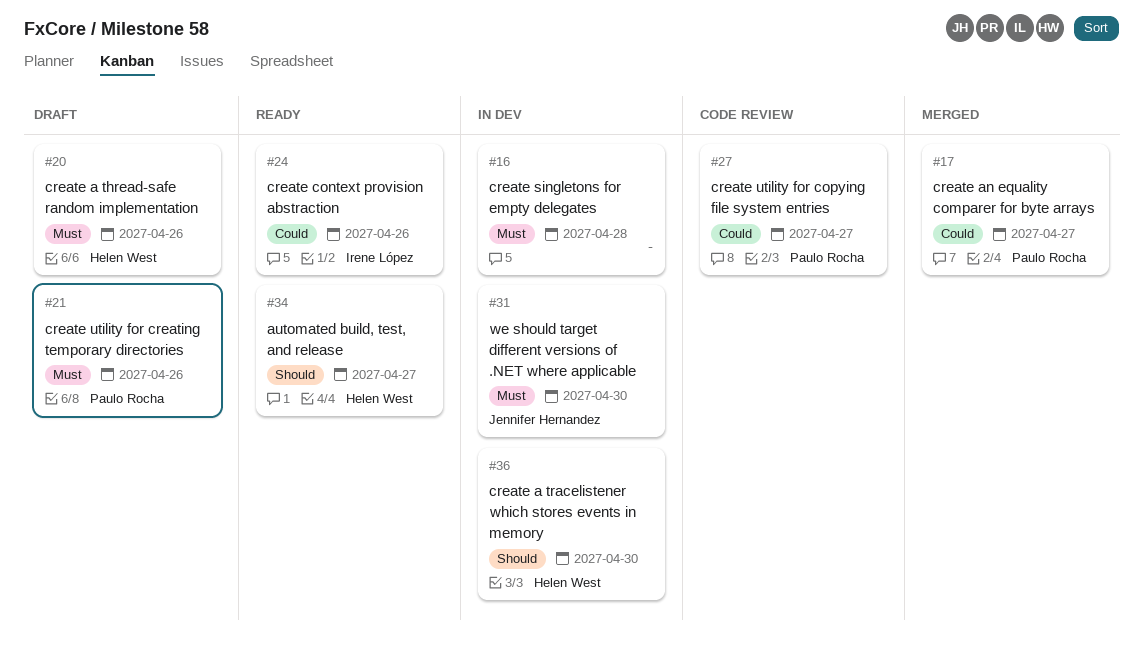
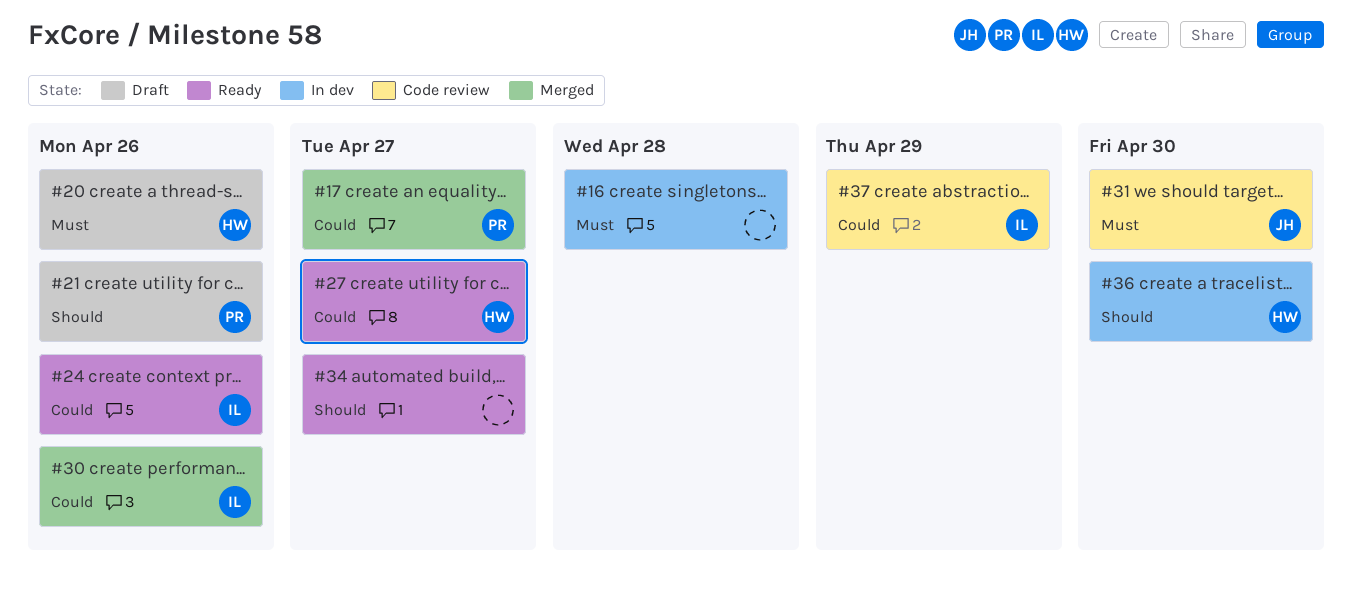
#21, priority: Must -> Should
#27, status: Code review -> Ready
#27, owner: Paulo Rocha -> Helen West
#30: none -> present
#31, status: In dev -> Code review
#34, owner: Helen West -> none
#37: none -> present

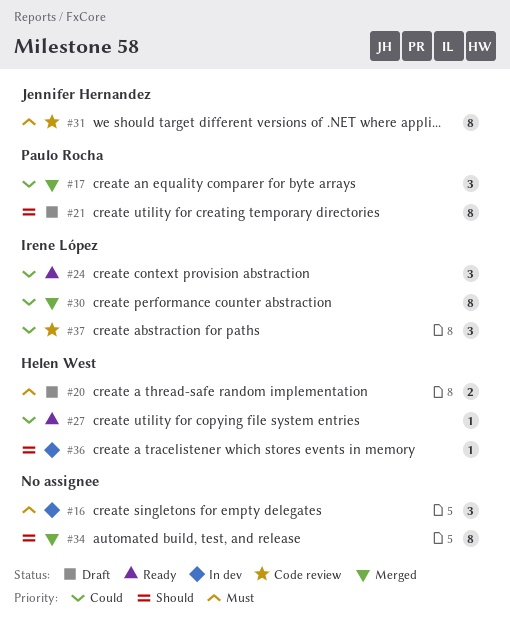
#34, status: Ready -> Merged

